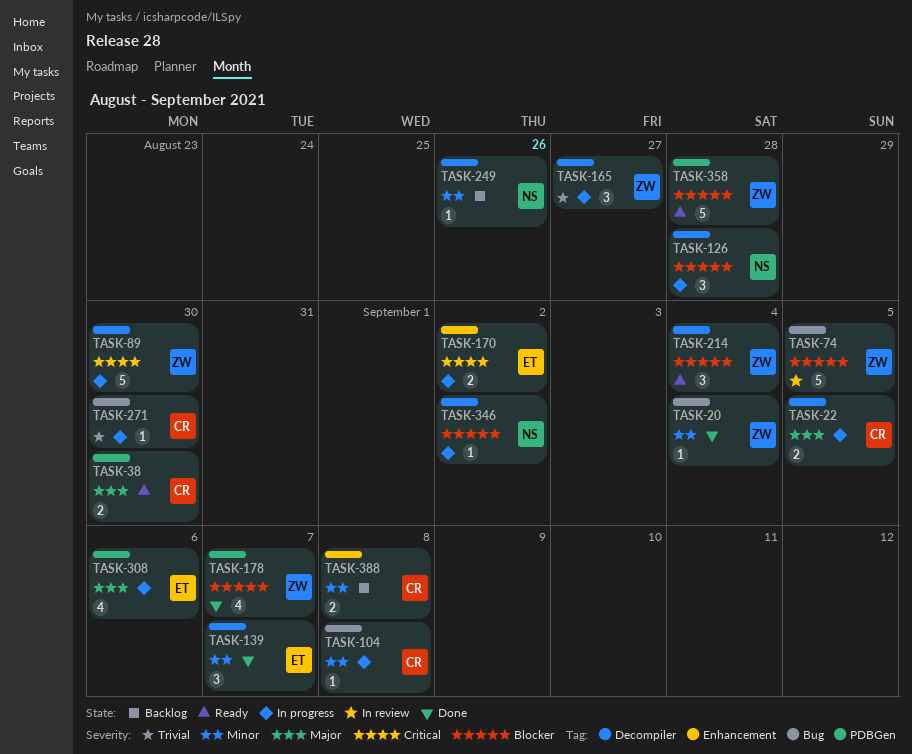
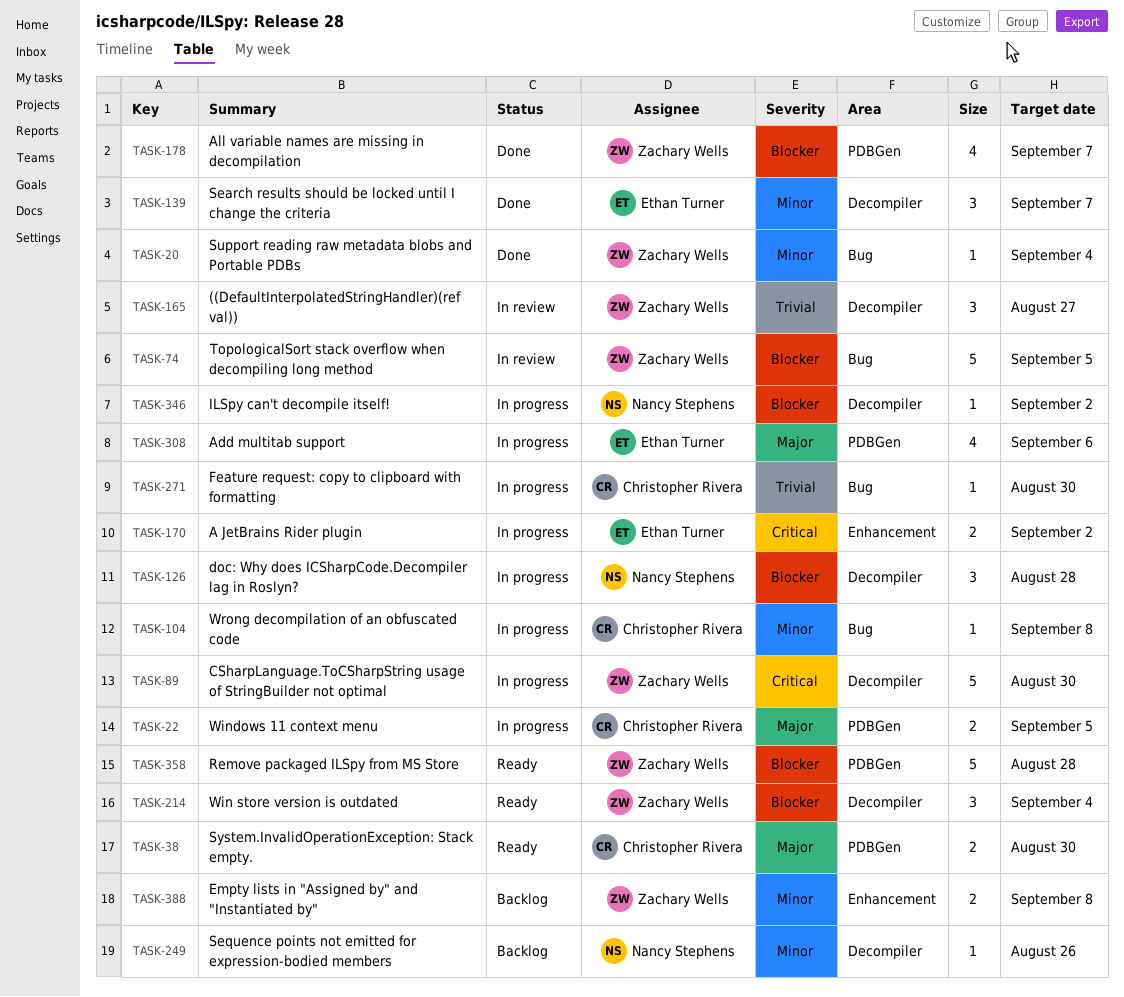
TASK-22, label: Decompiler -> PDBGen
TASK-165, status: In progress -> In review
TASK-388, owner: Christopher Rivera -> Zachary Wells

